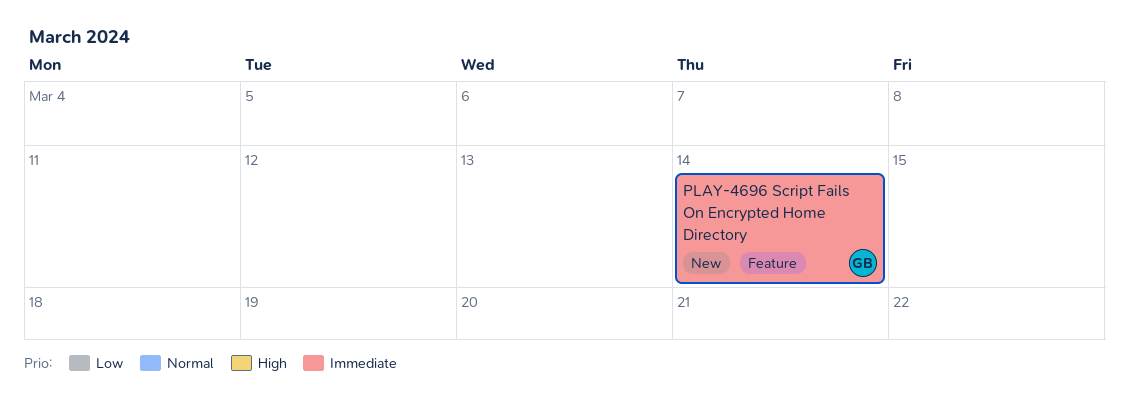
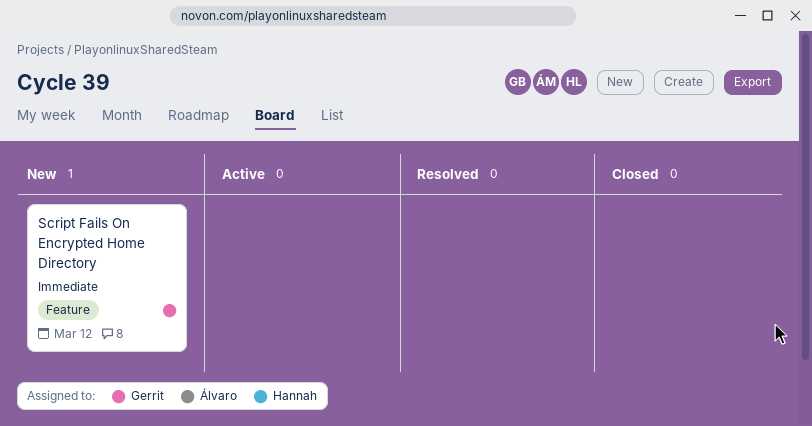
Script Fails On Encrypted Home Directory, due: Mar 14 -> Mar 12

